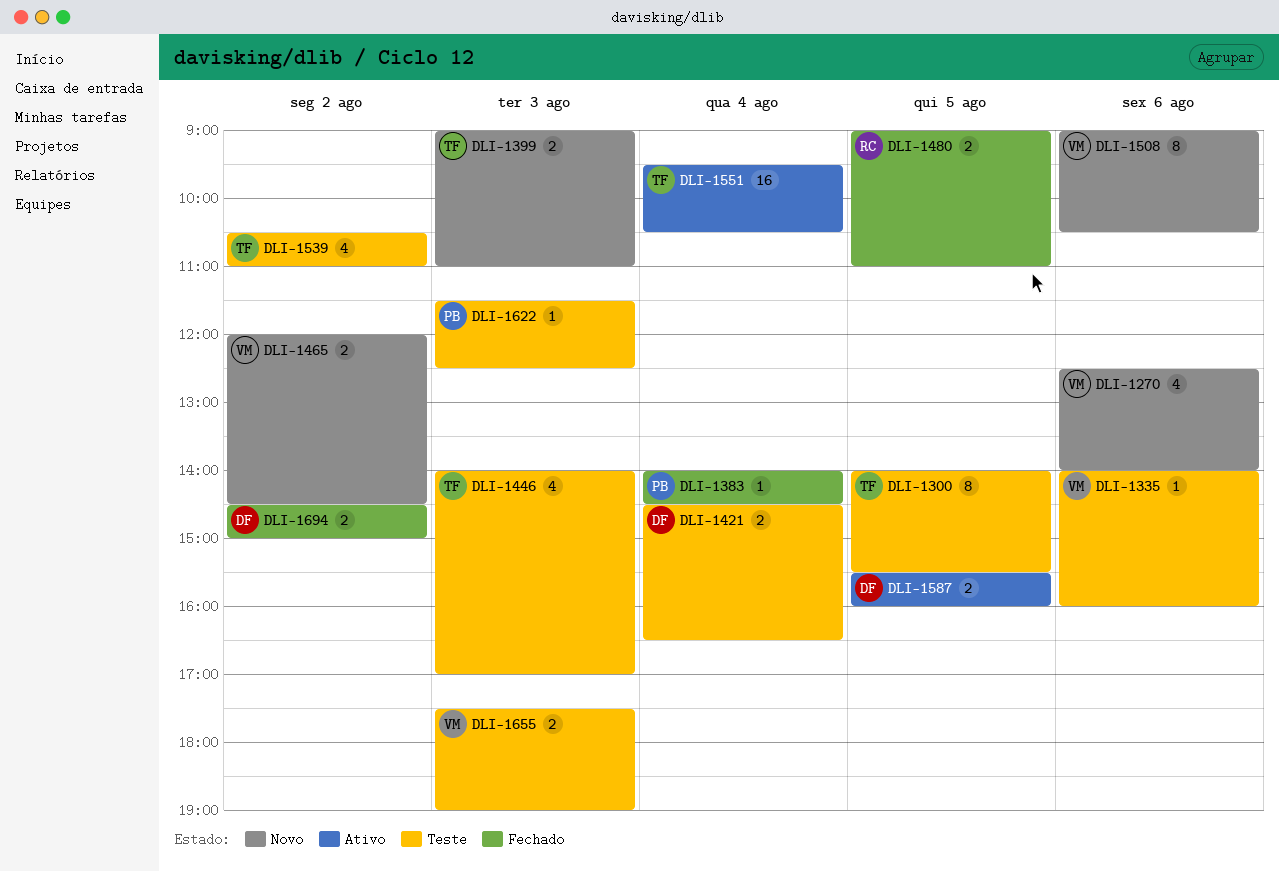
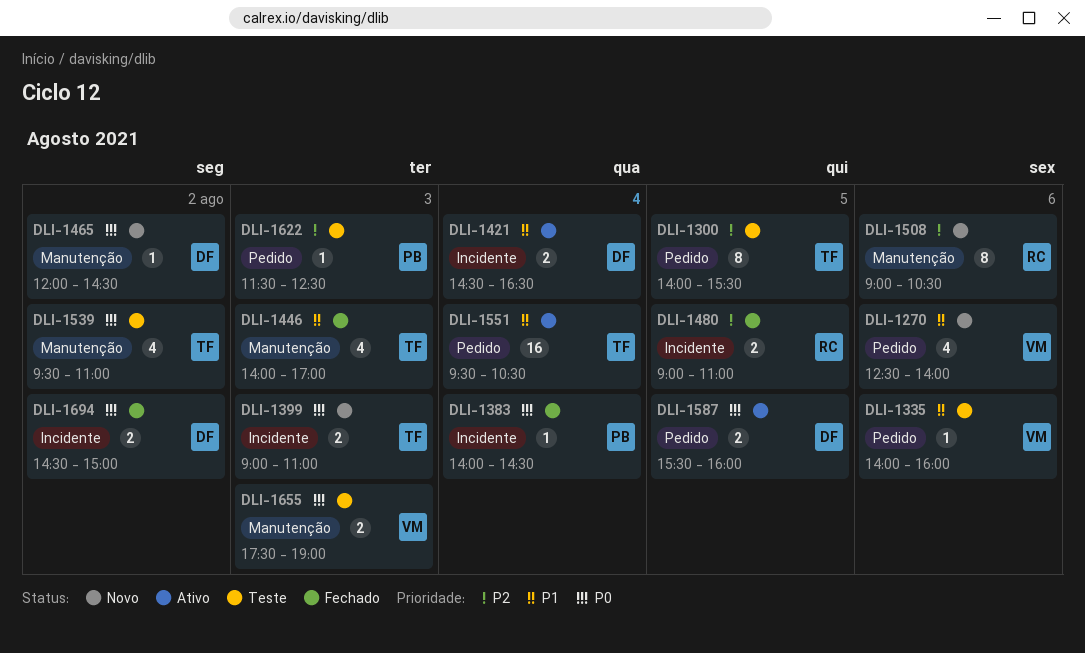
DLI-1421, status: Teste -> Ativo
DLI-1446, status: Teste -> Fechado
DLI-1465, owner: VM -> DF
DLI-1465, estimate: 2 -> 1
DLI-1508, owner: VM -> RC
DLI-1539, begins: 10:30 -> 09:30

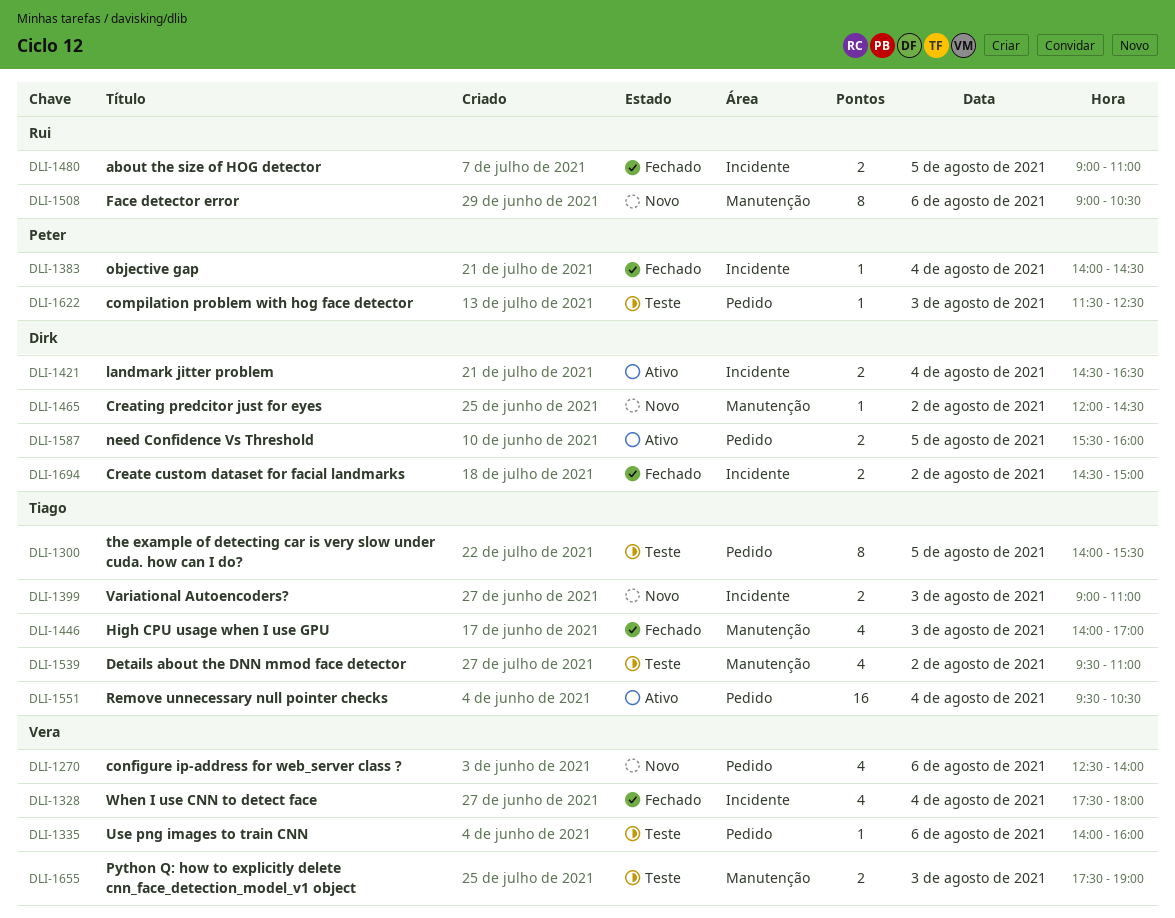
DLI-1328: none -> present

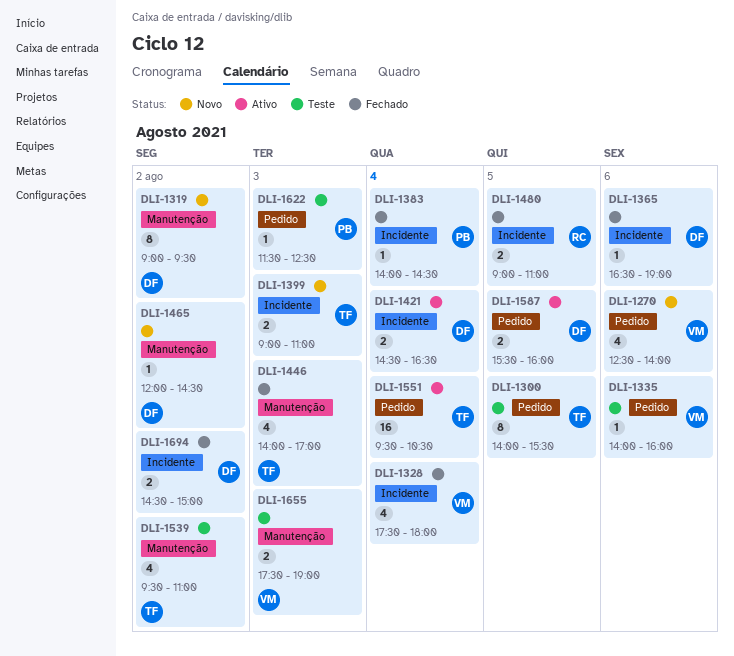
DLI-1319: none -> present
DLI-1365: none -> present
DLI-1508: present -> none

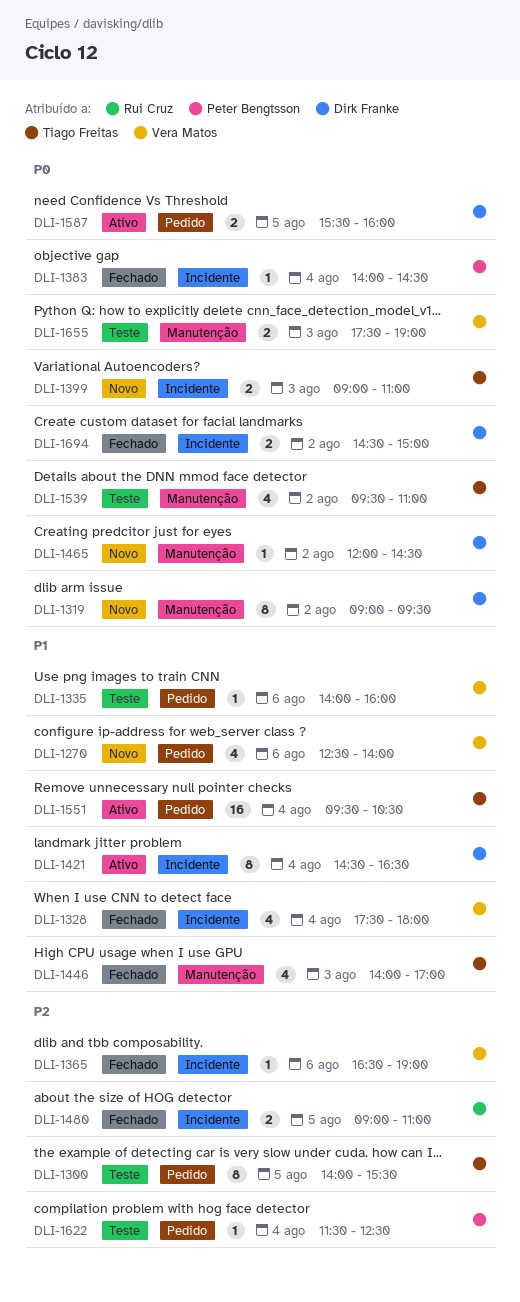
DLI-1365, owner: Dirk Franke -> Vera Matos
DLI-1421, estimate: 2 -> 8
DLI-1622, day: Aug 3 -> Aug 4

